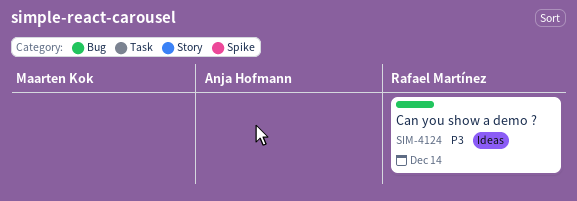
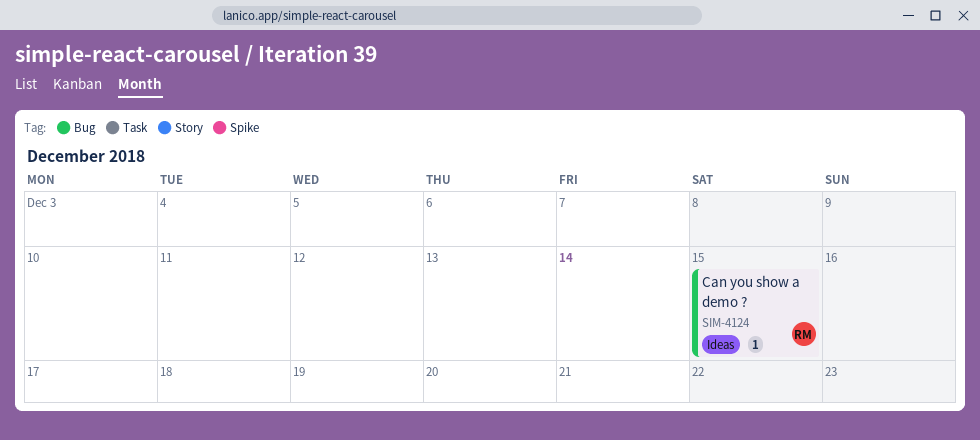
SIM-4124, due: Dec 14 -> Dec 15

